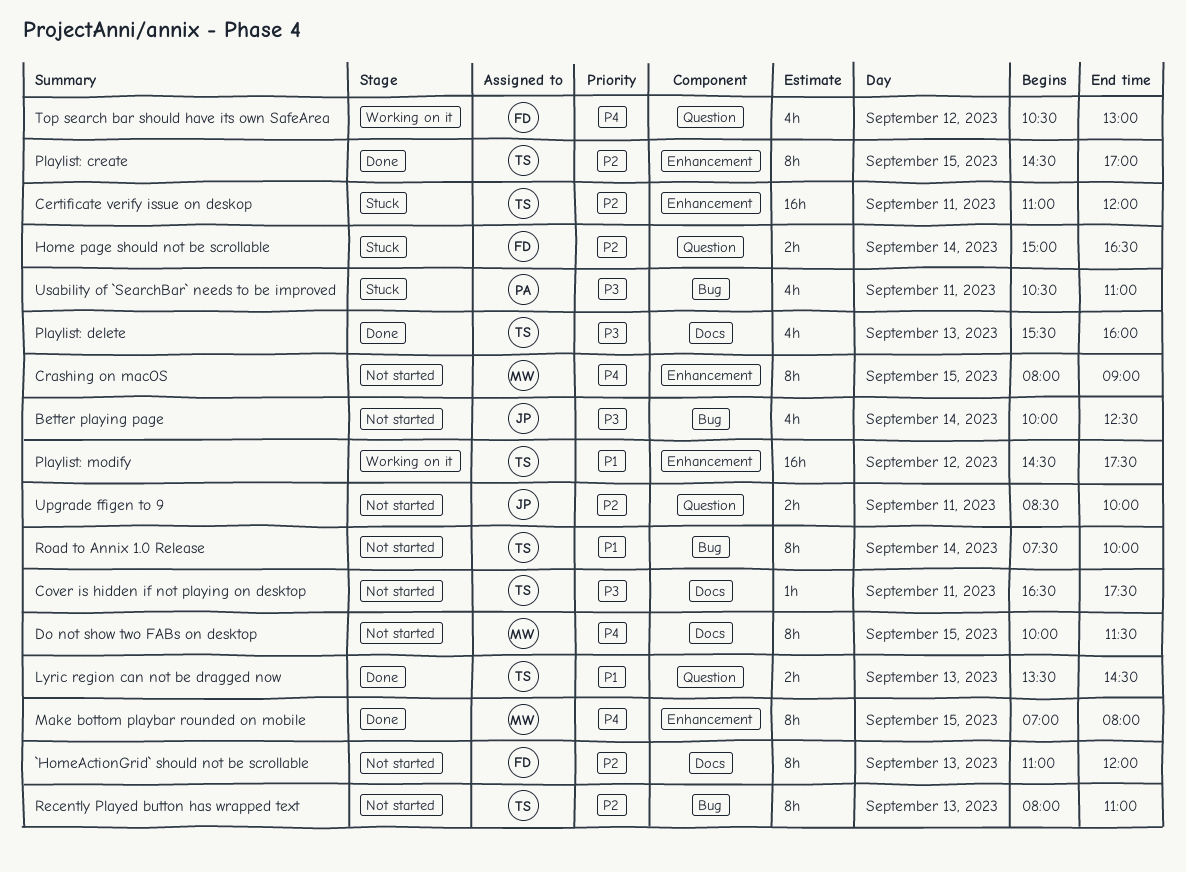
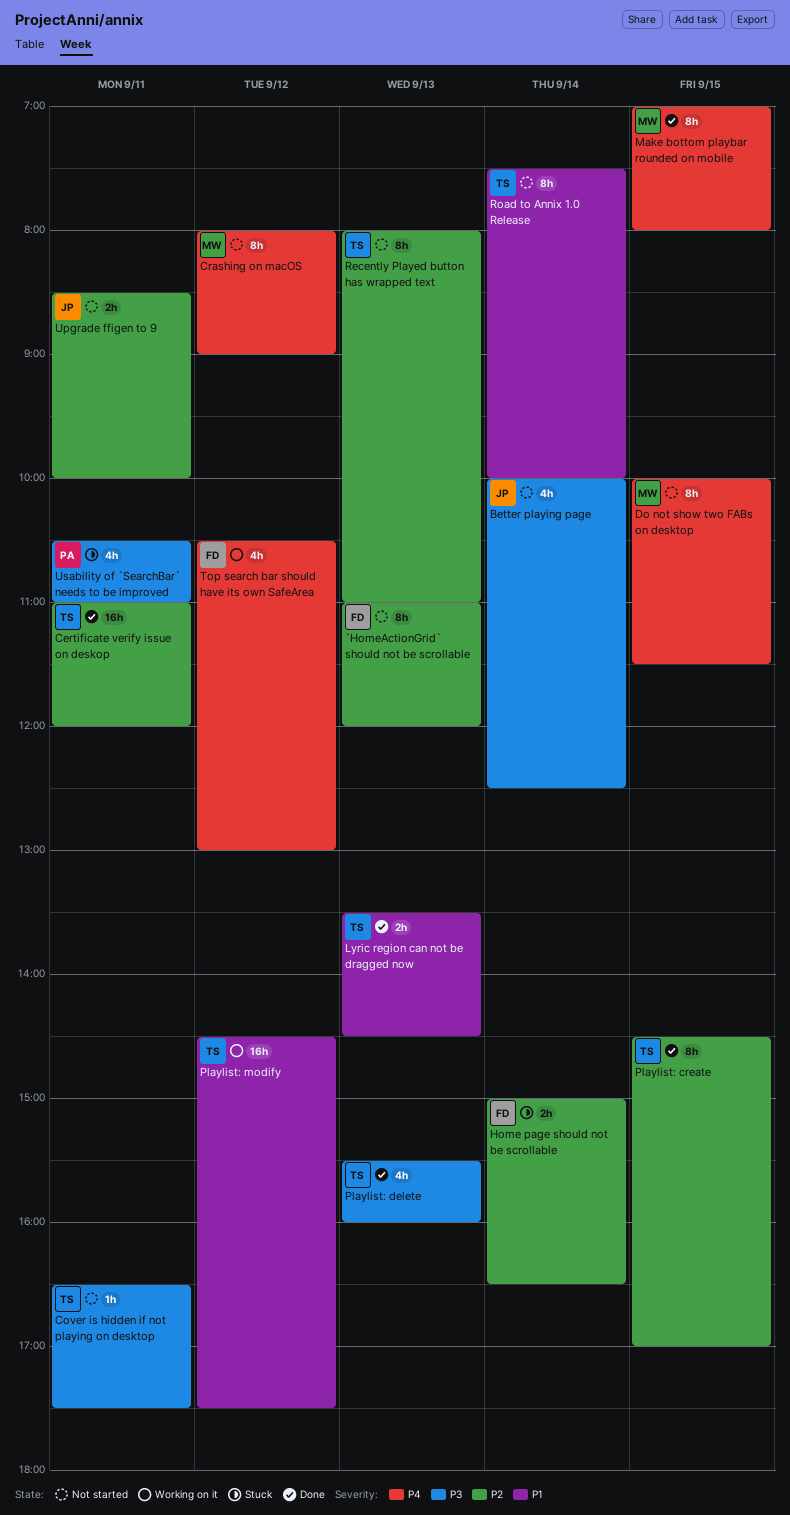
Certificate verify issue on deskop, status: Stuck -> Done
Crashing on macOS, day: Sep 15 -> Sep 12

